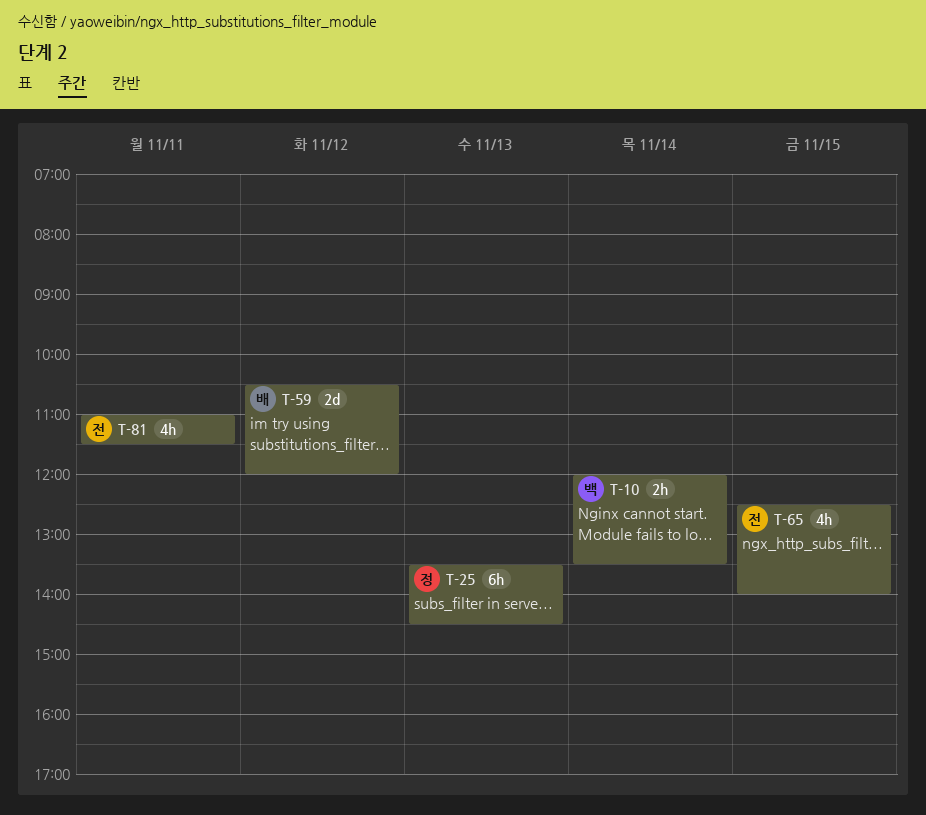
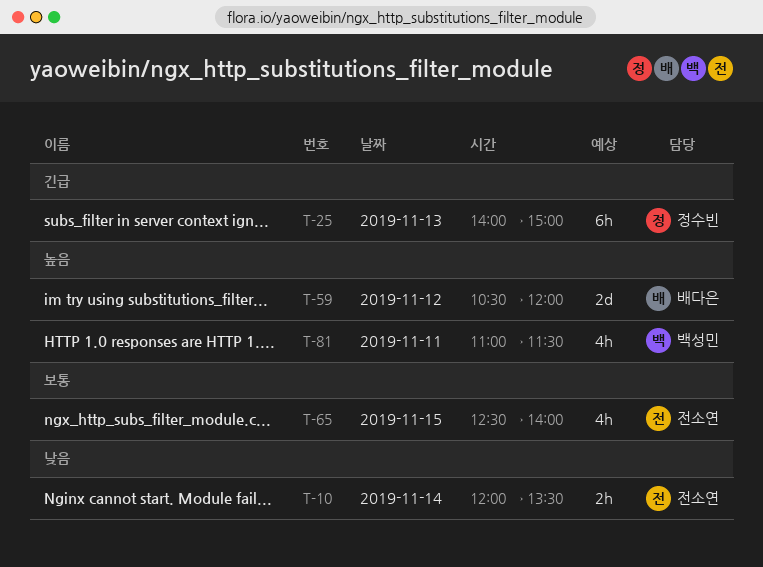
T-10, owner: 백성민 -> 전소연
T-25, begins: 13:30 -> 14:00
T-25, ends: 14:30 -> 15:00
T-81, owner: 전소연 -> 백성민

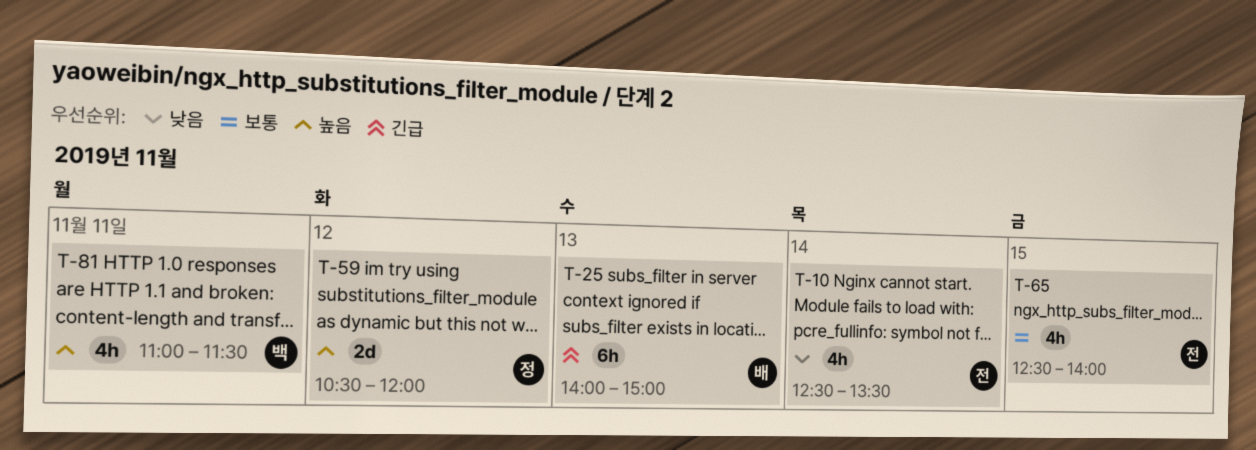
T-10, estimate: 2h -> 4h
T-10, begins: 12:00 -> 12:30
T-25, owner: 정수빈 -> 배다은
T-59, owner: 배다은 -> 정수빈

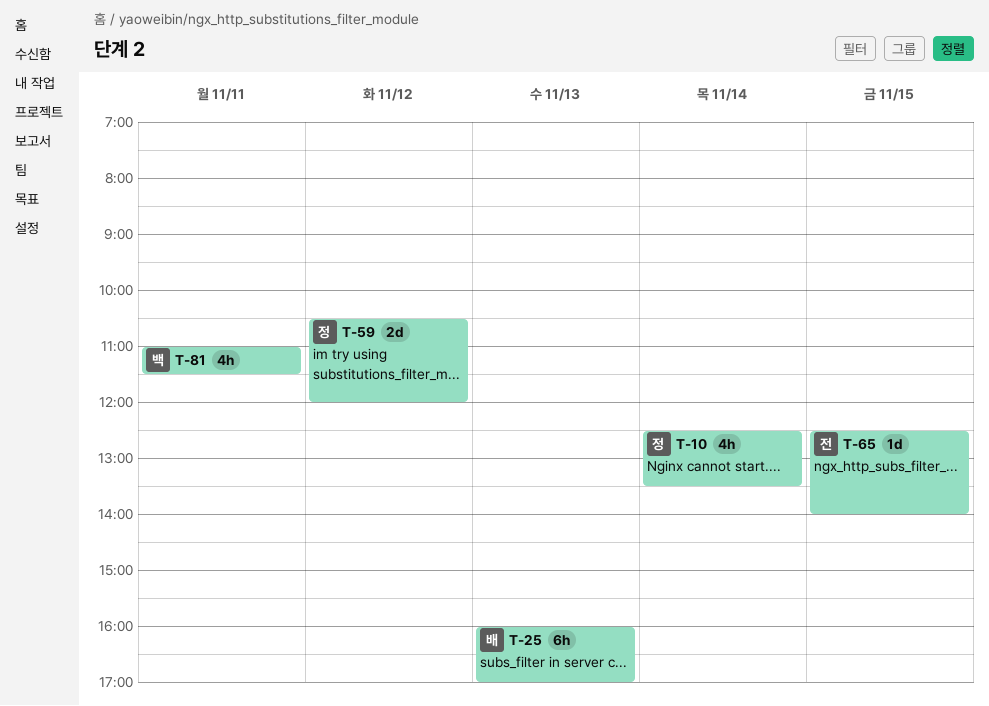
T-10, owner: 전 -> 정
T-25, begins: 14:00 -> 16:00
T-25, ends: 15:00 -> 17:00
T-65, estimate: 4h -> 1d

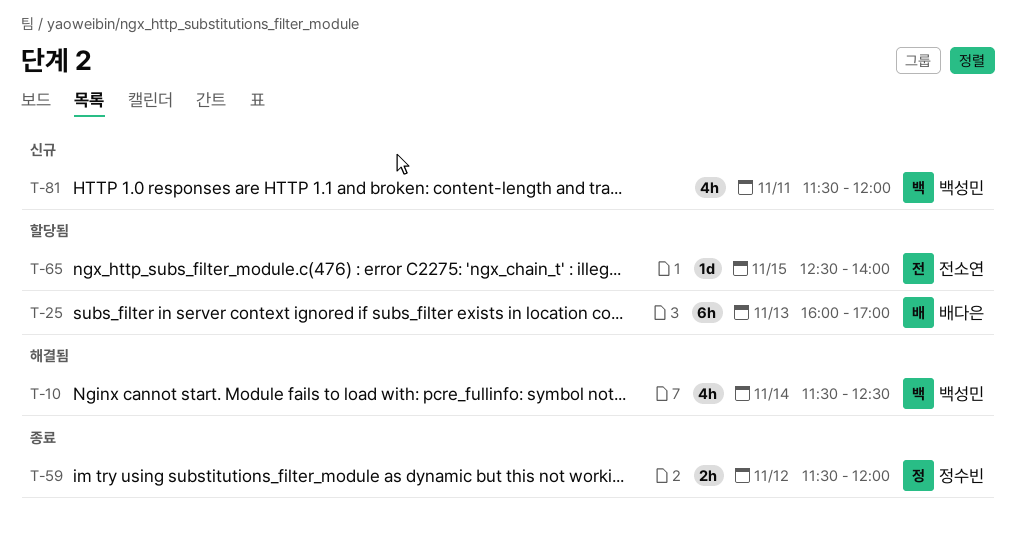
T-10, owner: 정수빈 -> 백성민
T-10, begins: 12:30 -> 11:30
T-10, ends: 13:30 -> 12:30
T-59, estimate: 2d -> 2h
T-59, begins: 10:30 -> 11:30
T-81, begins: 11:00 -> 11:30
T-81, ends: 11:30 -> 12:00

